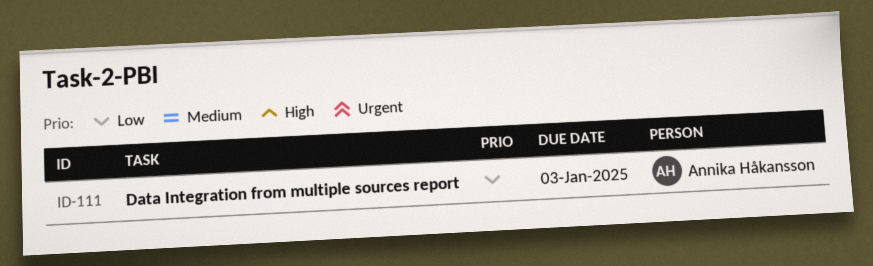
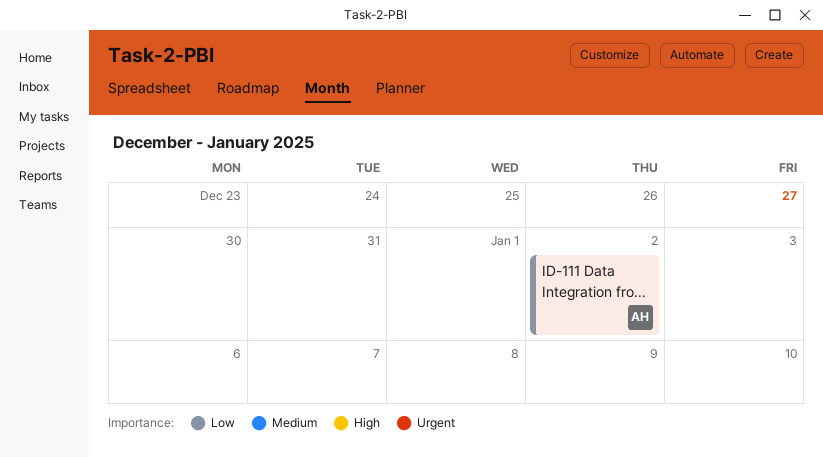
ID-111, due: Jan 3 -> Jan 2

